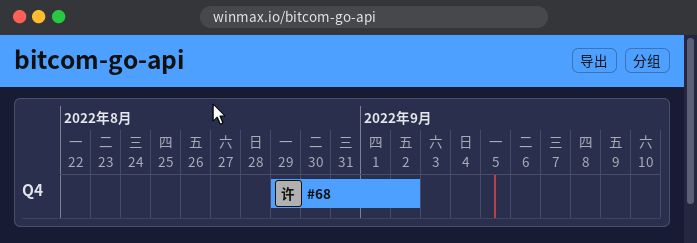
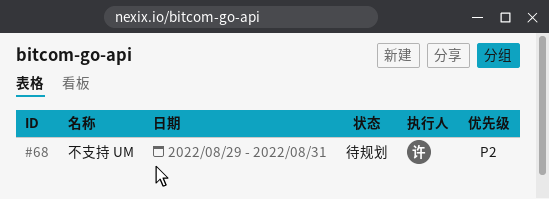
#68, due: Sep 2 -> Aug 31

